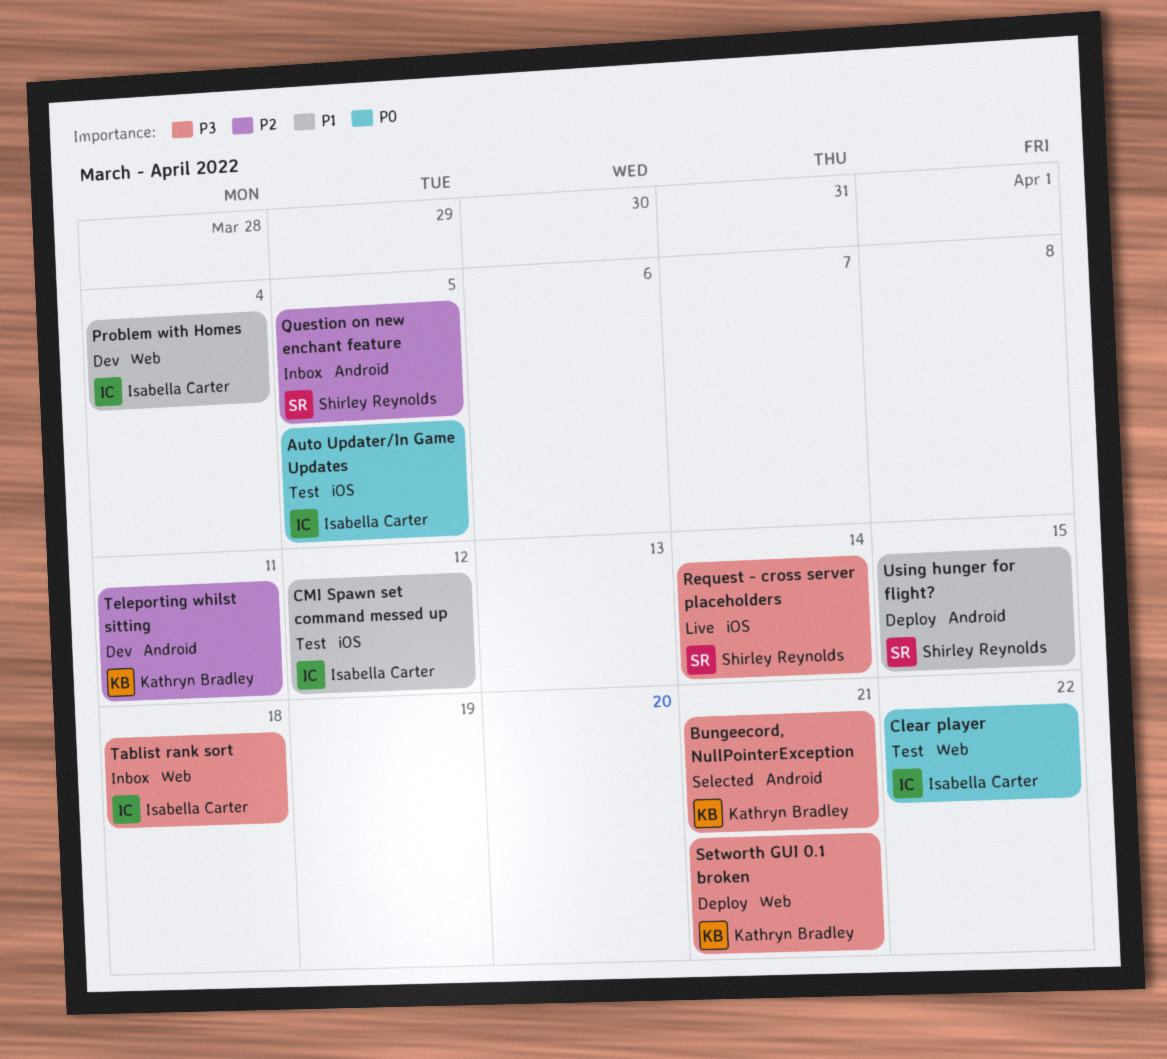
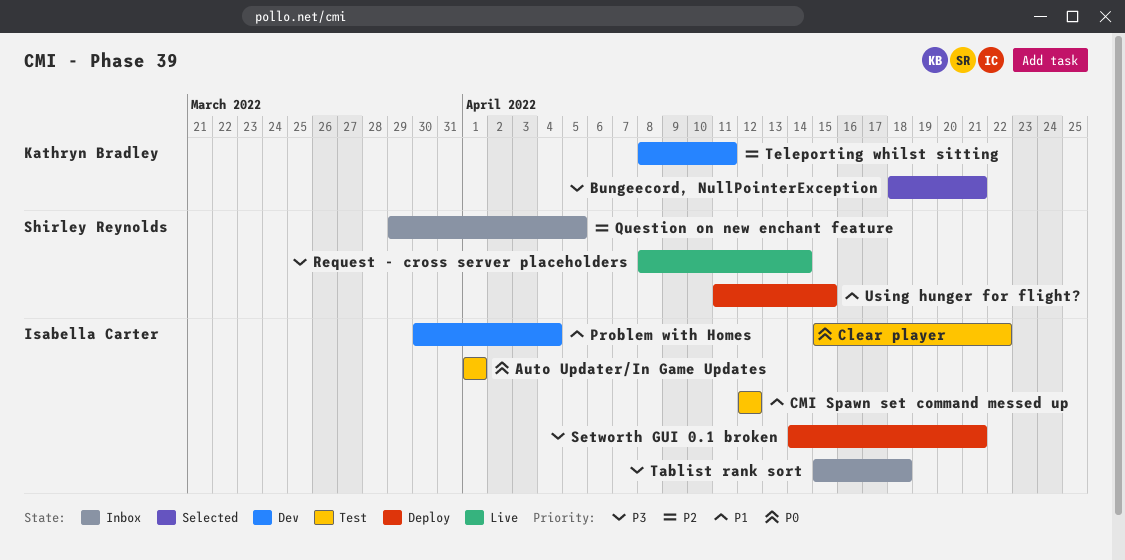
Auto Updater/In Game Updates, due: Apr 5 -> Apr 1
Setworth GUI 0.1 broken, owner: Kathryn Bradley -> Isabella Carter

